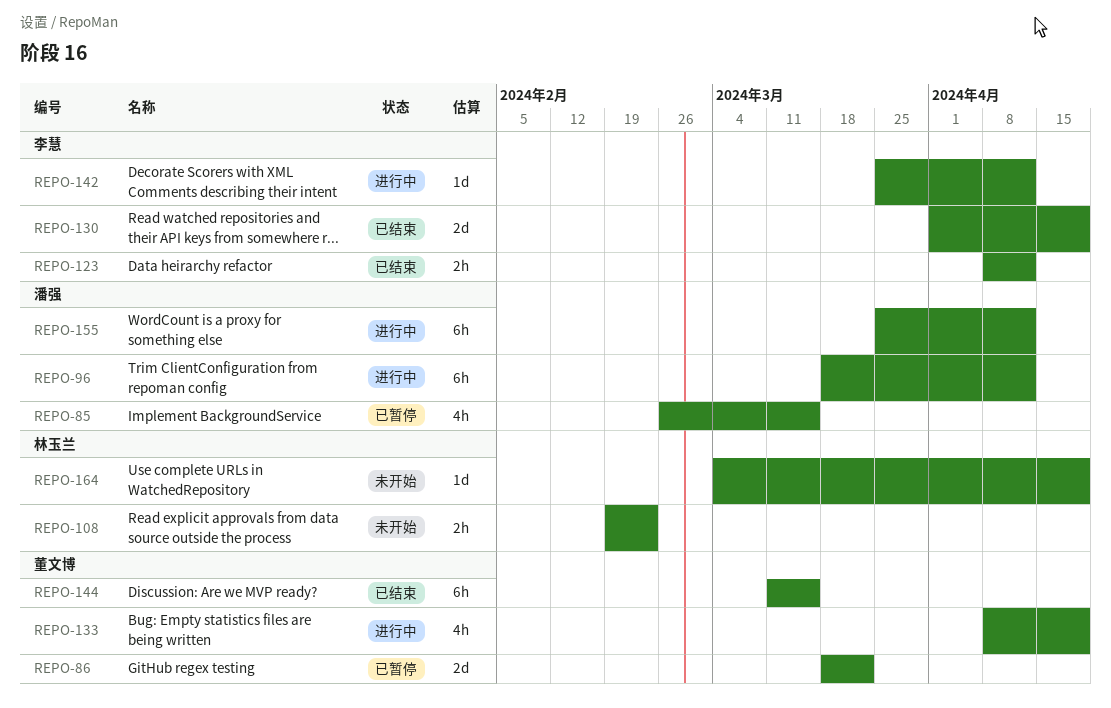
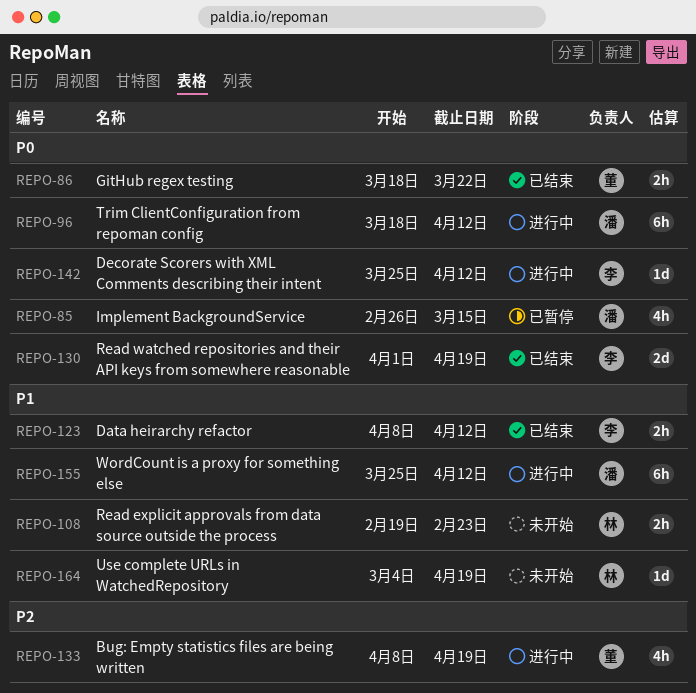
REPO-86, status: 已暂停 -> 已结束
REPO-86, estimate: 2d -> 2h
REPO-144: present -> none

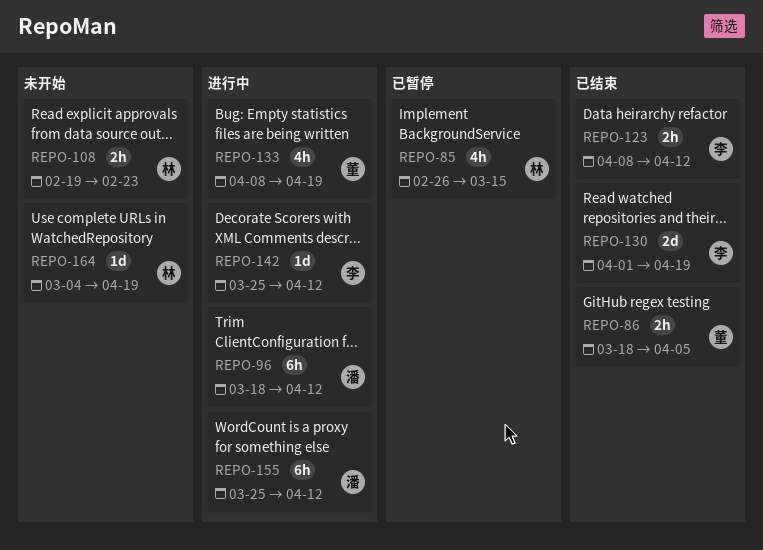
REPO-85, owner: 潘 -> 林
REPO-86, due: Mar 22 -> Apr 5

